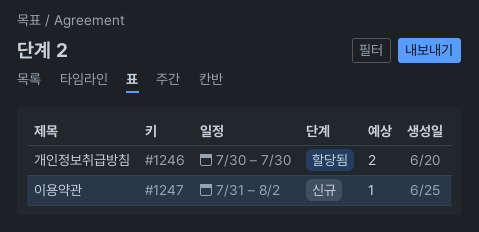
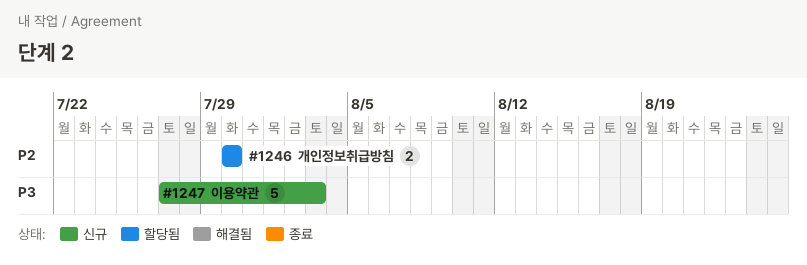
#1247, estimate: 1 -> 5
#1247, start: Jul 31 -> Jul 27
#1247, due: Aug 2 -> Aug 3

